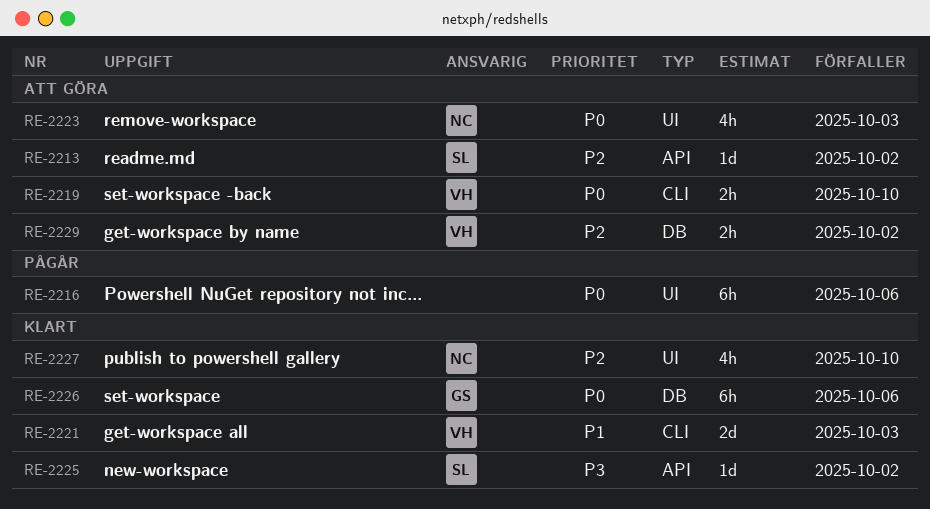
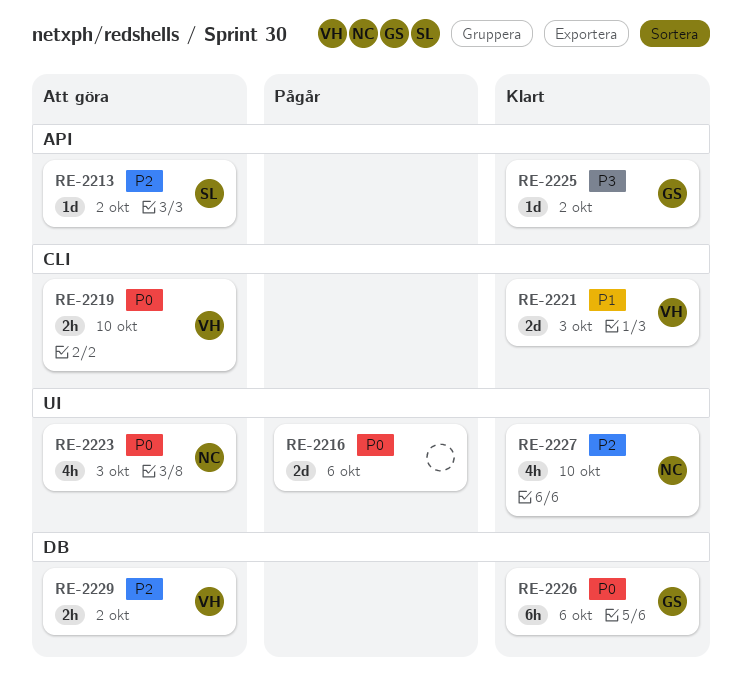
RE-2216, estimate: 6h -> 2d
RE-2225, owner: SL -> GS

